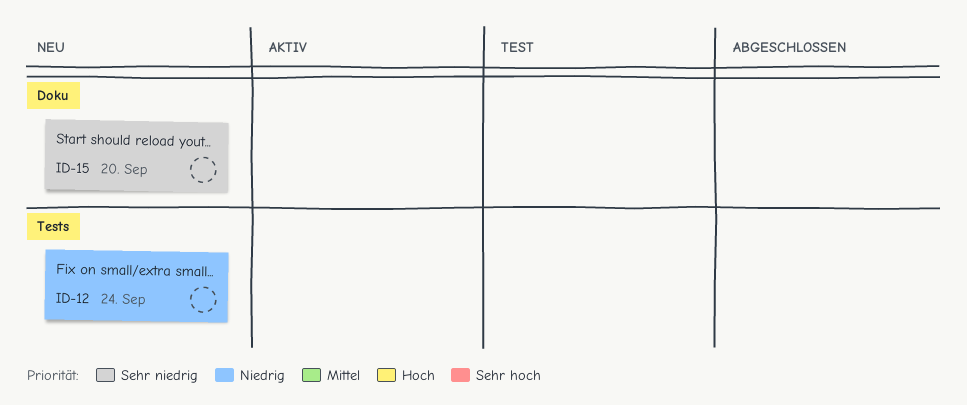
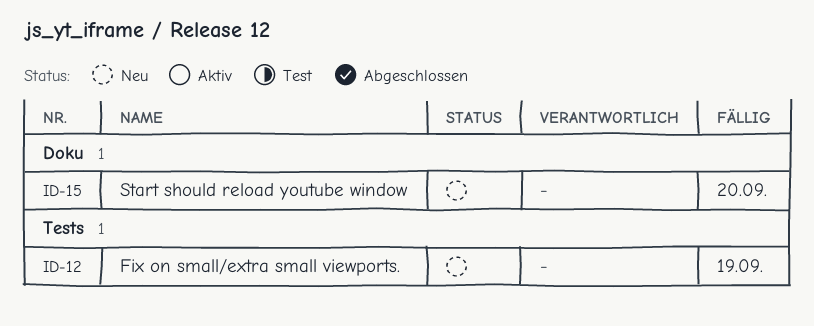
ID-12, due: Sep 24 -> Sep 19

